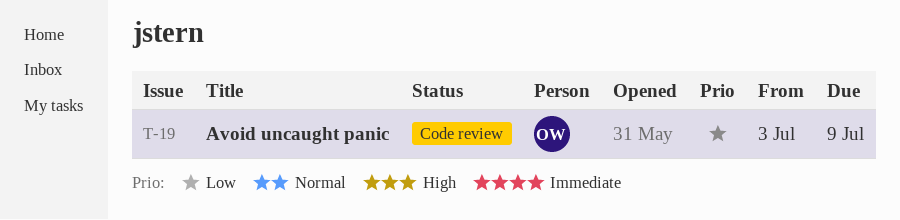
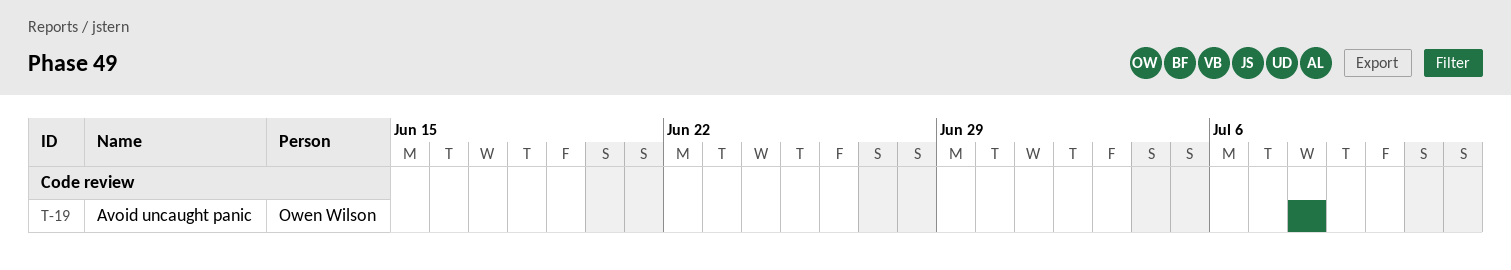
T-19, start: Jul 3 -> Jul 8
T-19, due: Jul 9 -> Jul 8

